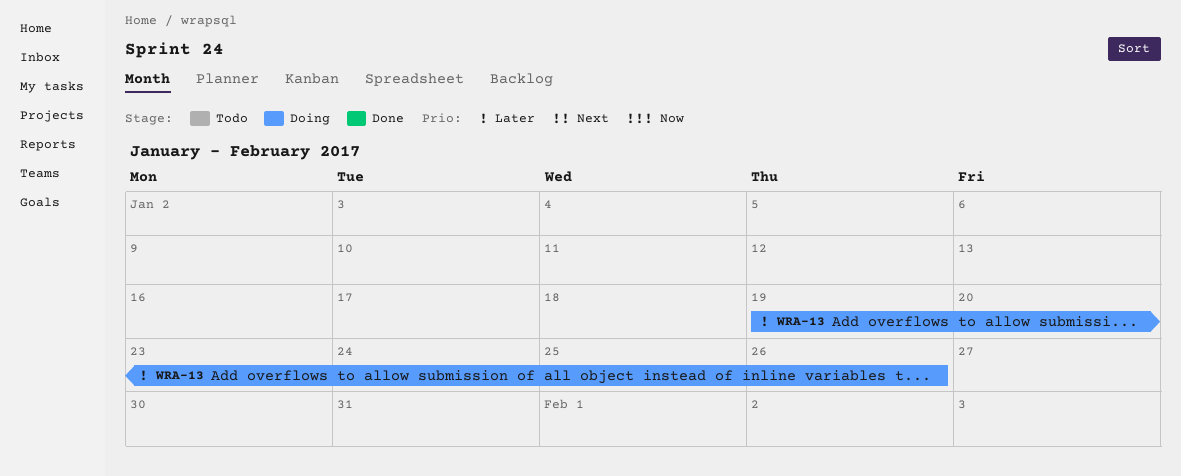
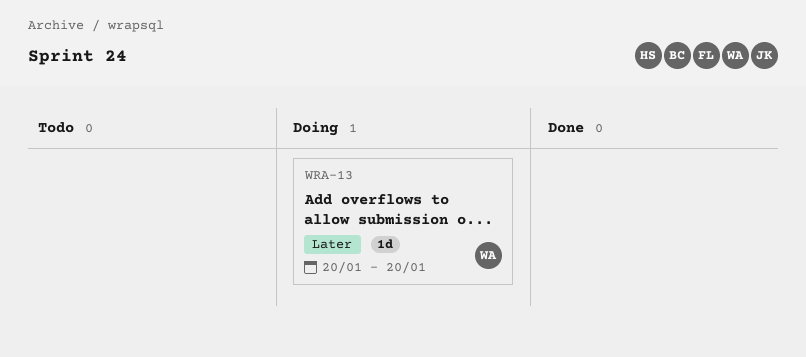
WRA-13, start: Jan 19 -> Jan 20
WRA-13, due: Jan 26 -> Jan 20

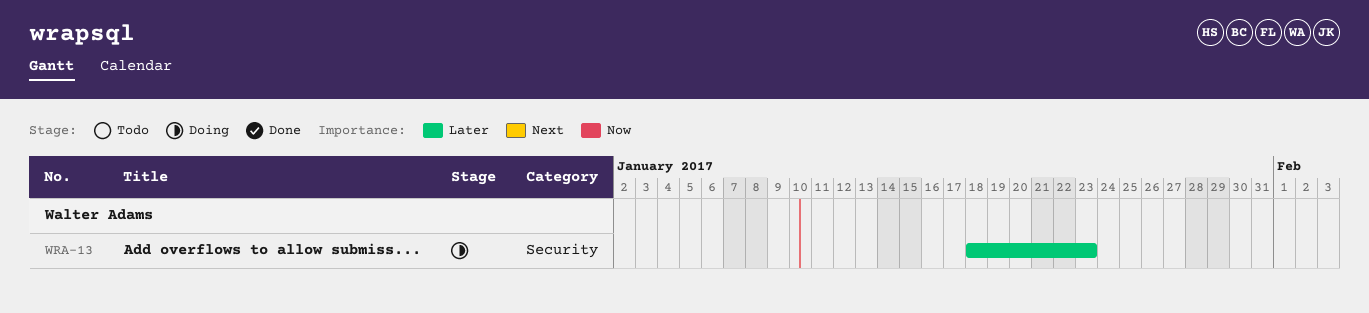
WRA-13, start: Jan 20 -> Jan 18
WRA-13, due: Jan 20 -> Jan 23

